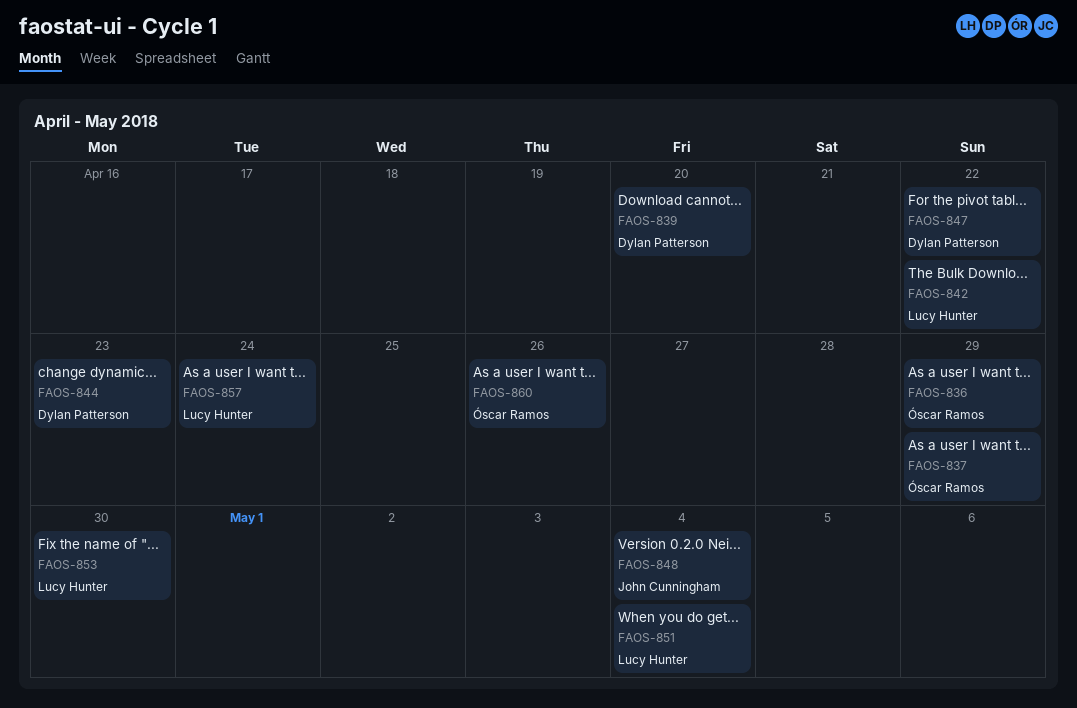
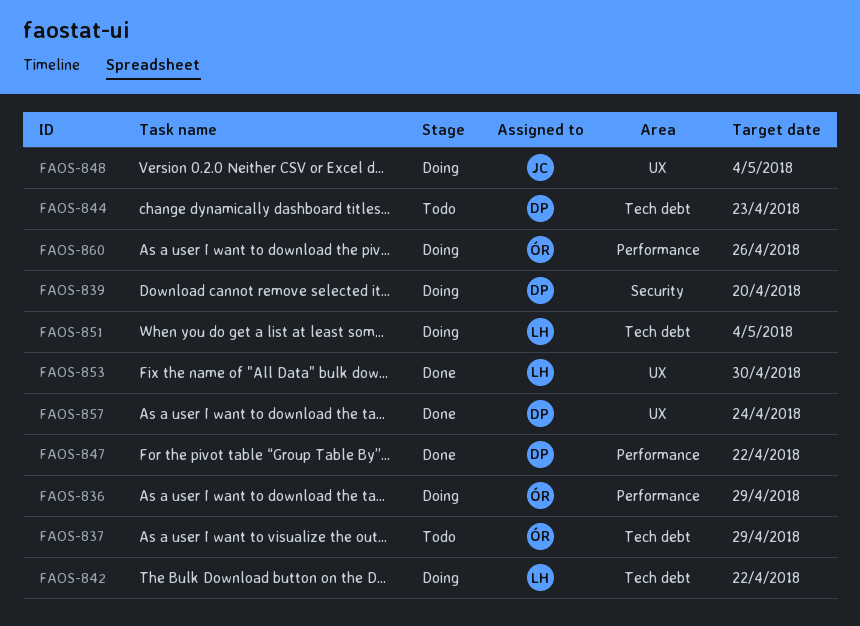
FAOS-857, owner: Lucy Hunter -> Dylan Patterson

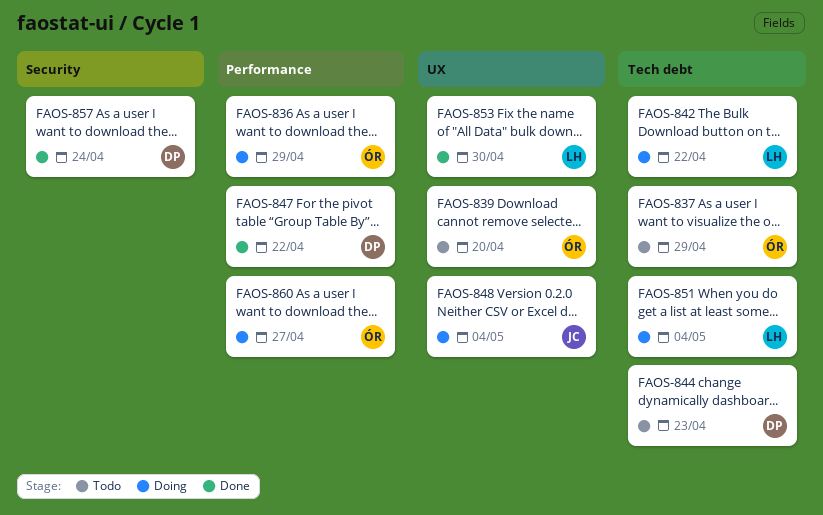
FAOS-839, status: Doing -> Todo
FAOS-839, owner: DP -> ÓR
FAOS-839, label: Security -> UX
FAOS-857, label: UX -> Security
FAOS-860, due: Apr 26 -> Apr 27

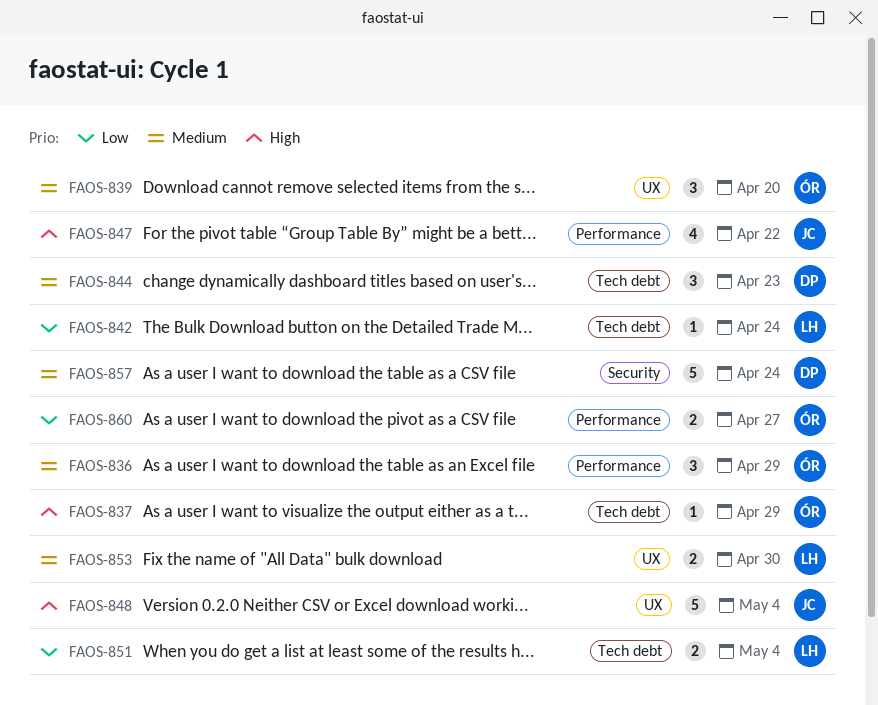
FAOS-842, due: Apr 22 -> Apr 24
FAOS-847, owner: DP -> JC

